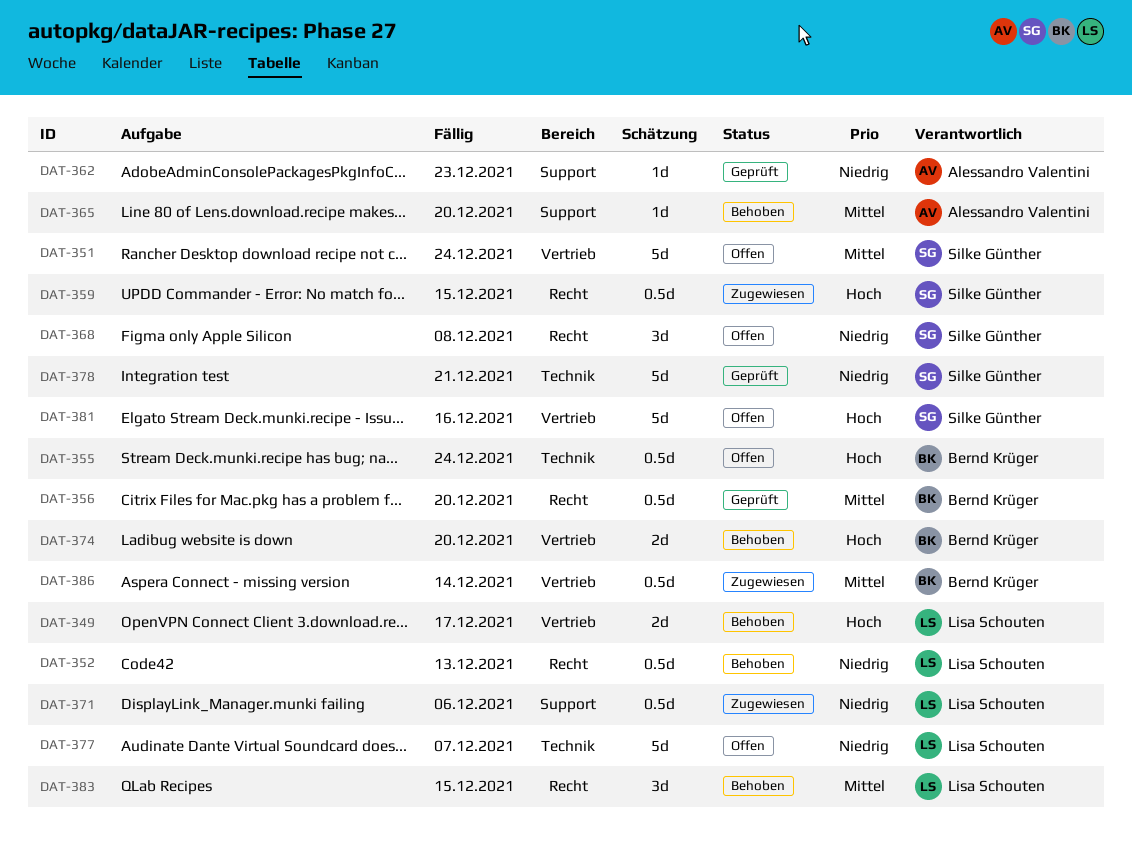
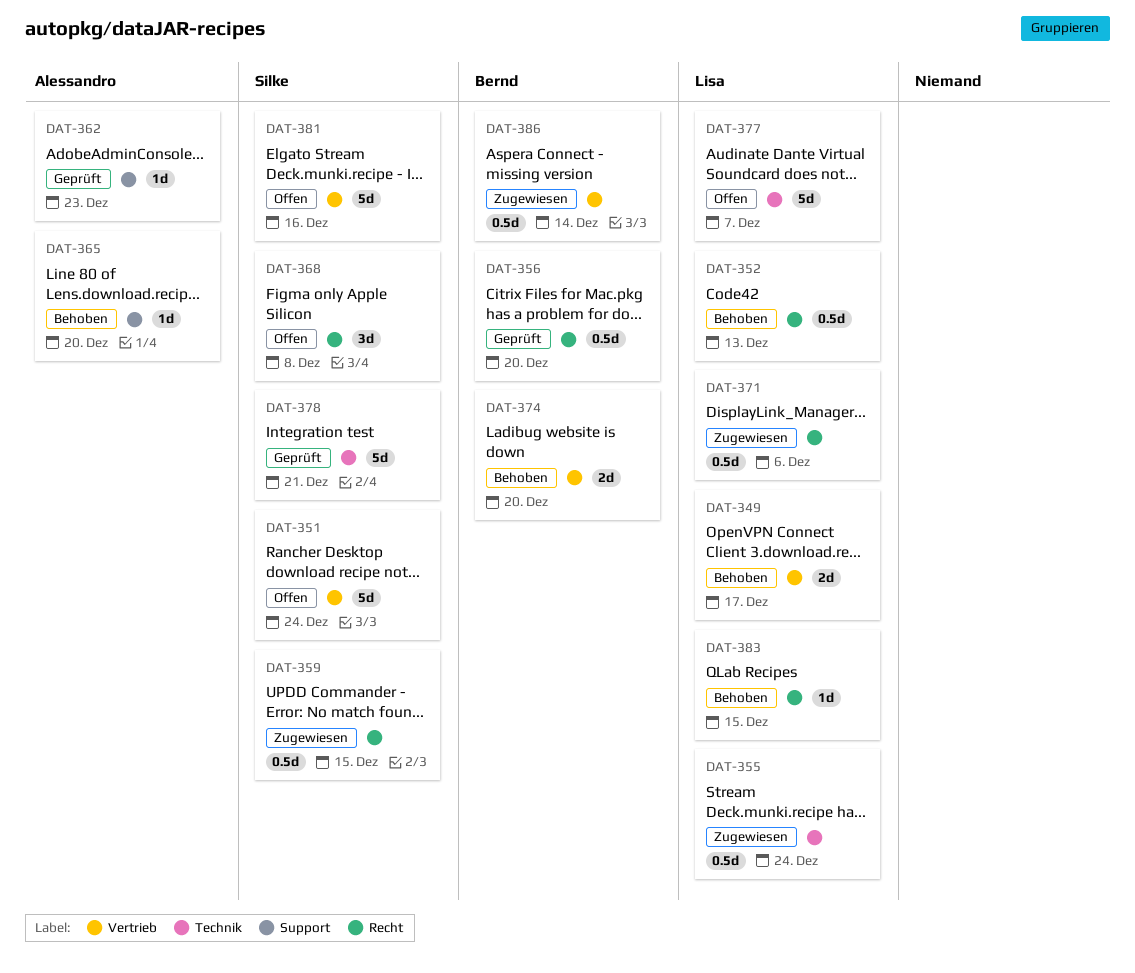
DAT-355, status: Offen -> Zugewiesen
DAT-355, owner: Bernd Krüger -> Lisa Schouten
DAT-371, label: Support -> Recht
DAT-383, estimate: 3d -> 1d

